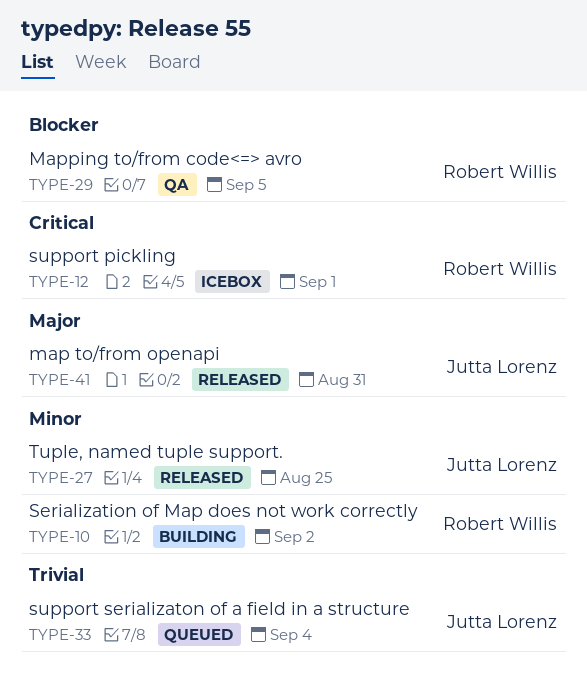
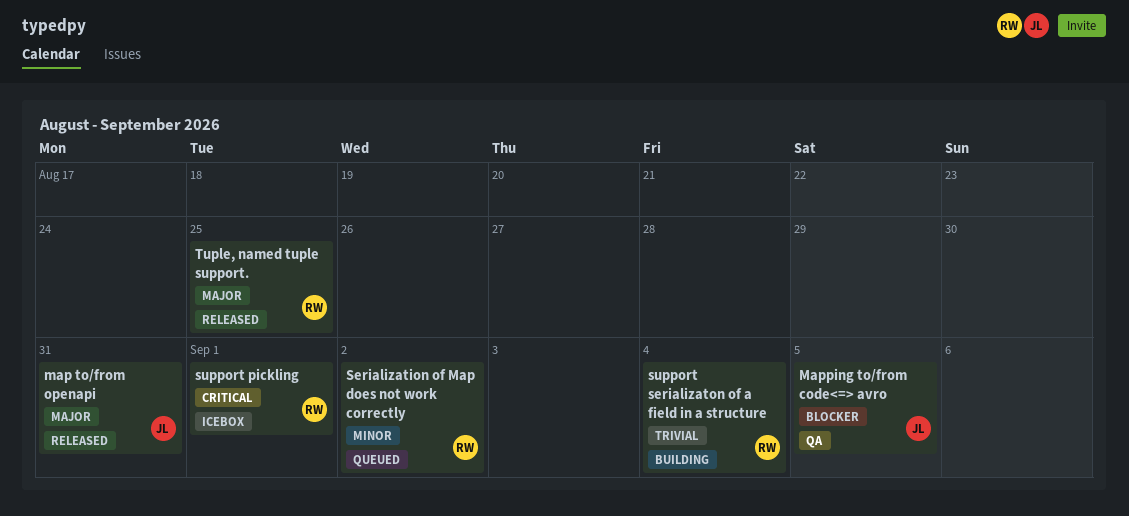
Mapping to/from code<=> avro, owner: Robert Willis -> Jutta Lorenz
Serialization of Map does not work correctly, status: Building -> Queued
support serializaton of a field in a structure, status: Queued -> Building
support serializaton of a field in a structure, owner: Jutta Lorenz -> Robert Willis
Tuple, named tuple support., owner: Jutta Lorenz -> Robert Willis
Tuple, named tuple support., priority: Minor -> Major

